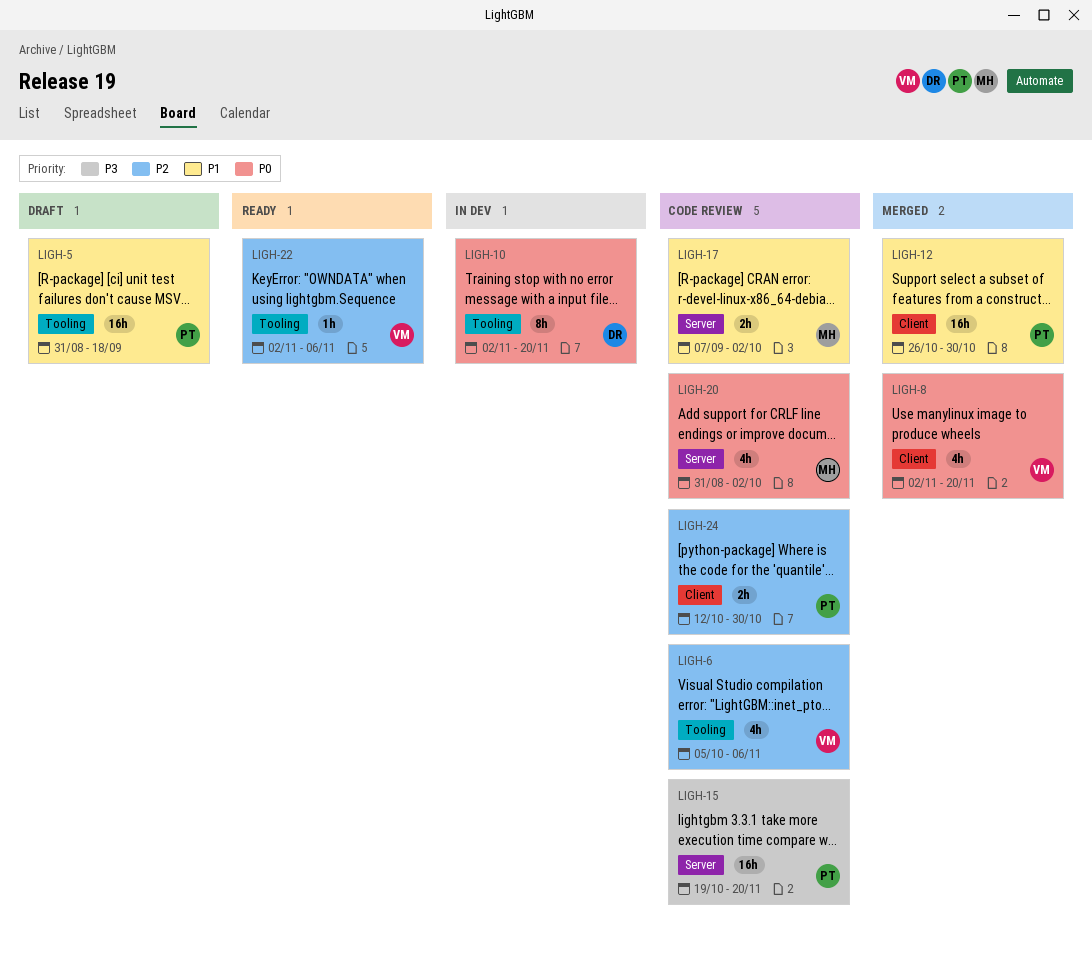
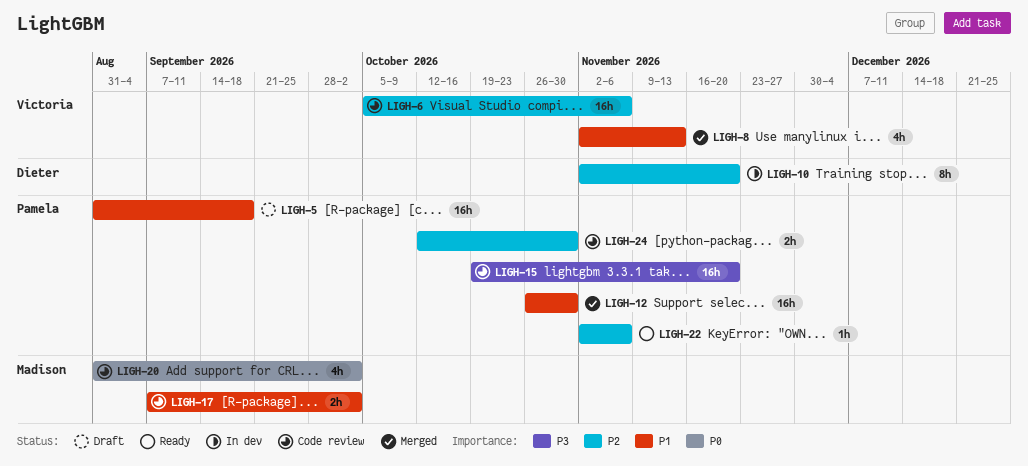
LIGH-6, estimate: 4h -> 16h
LIGH-8, priority: P0 -> P1
LIGH-8, due: Nov 20 -> Nov 13
LIGH-10, priority: P0 -> P2
LIGH-22, owner: Victoria -> Pamela

